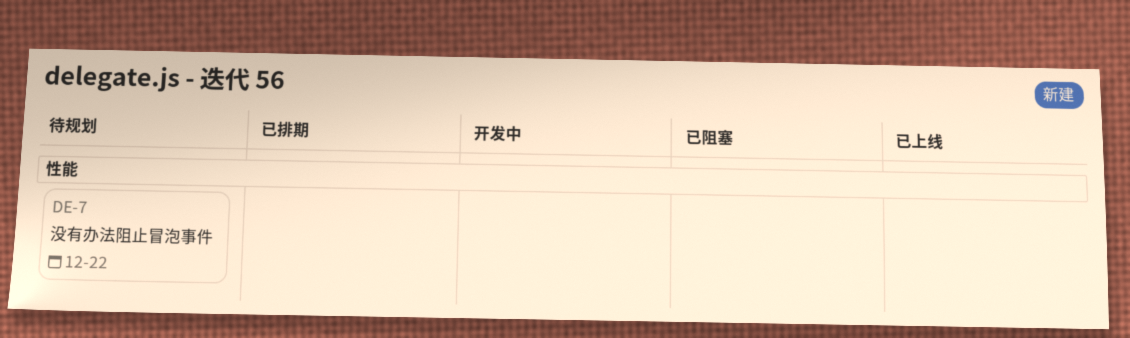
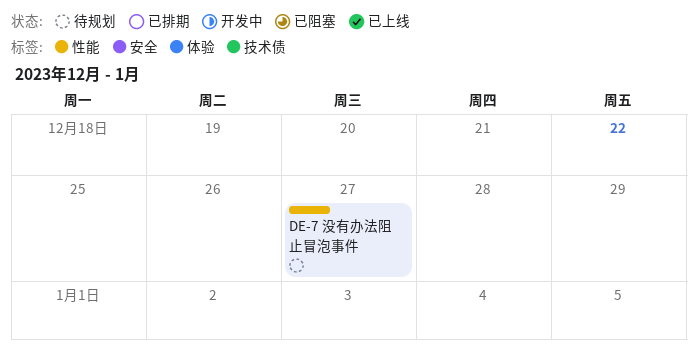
DE-7, due: Dec 22 -> Dec 27

